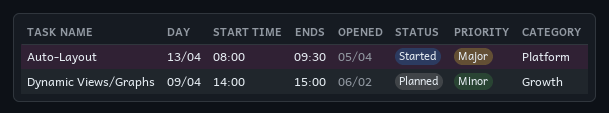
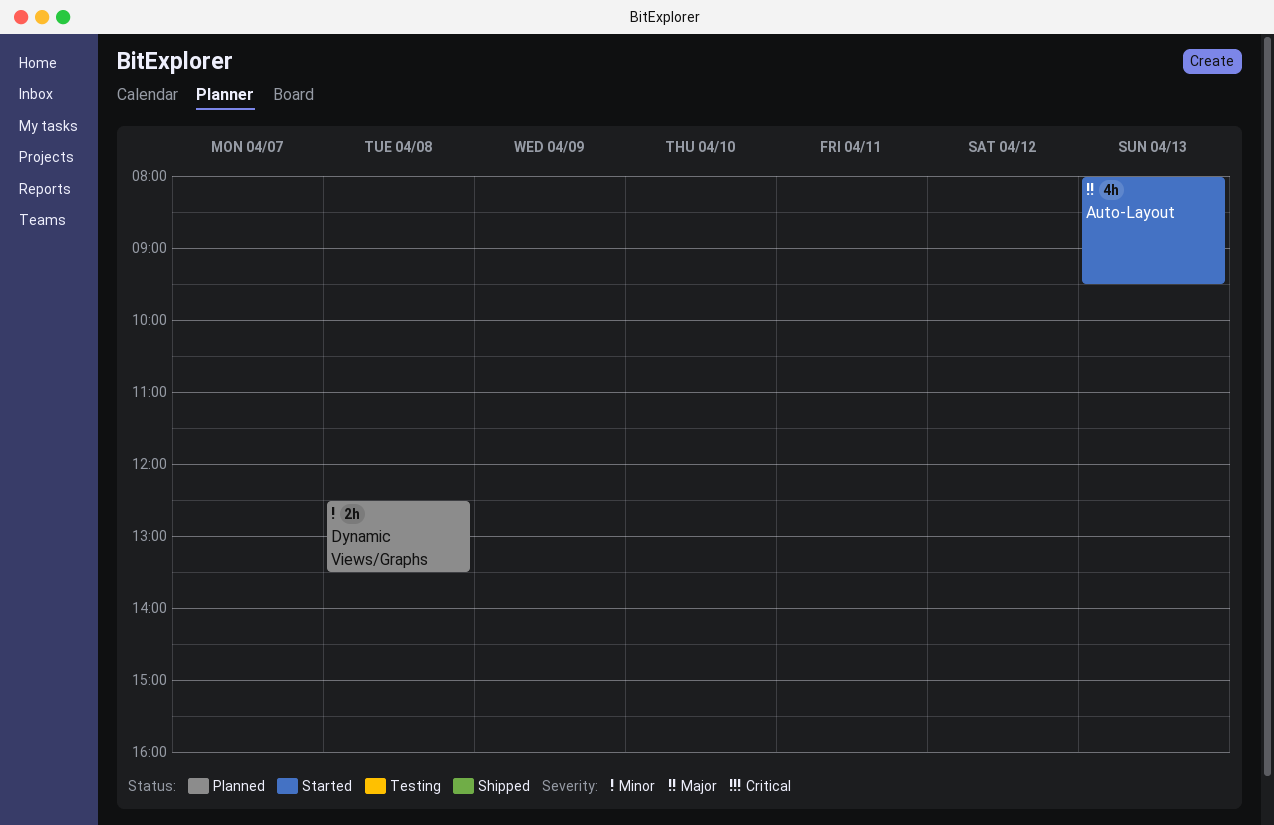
Dynamic Views/Graphs, day: Apr 9 -> Apr 8
Dynamic Views/Graphs, begins: 14:00 -> 12:30
Dynamic Views/Graphs, ends: 15:00 -> 13:30

